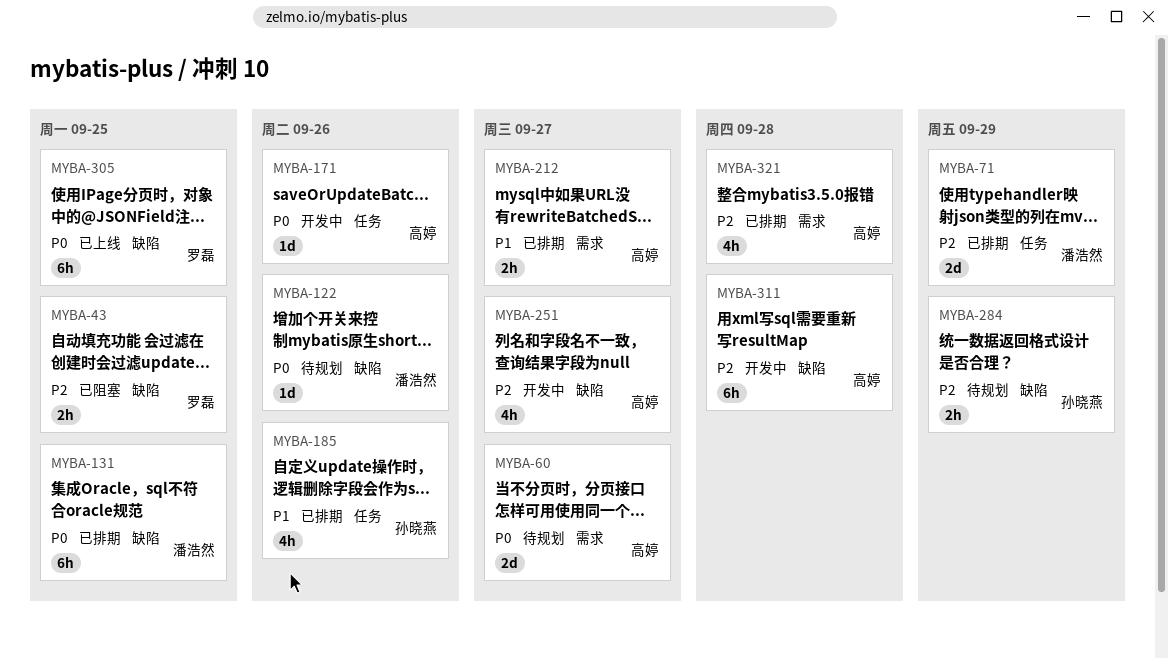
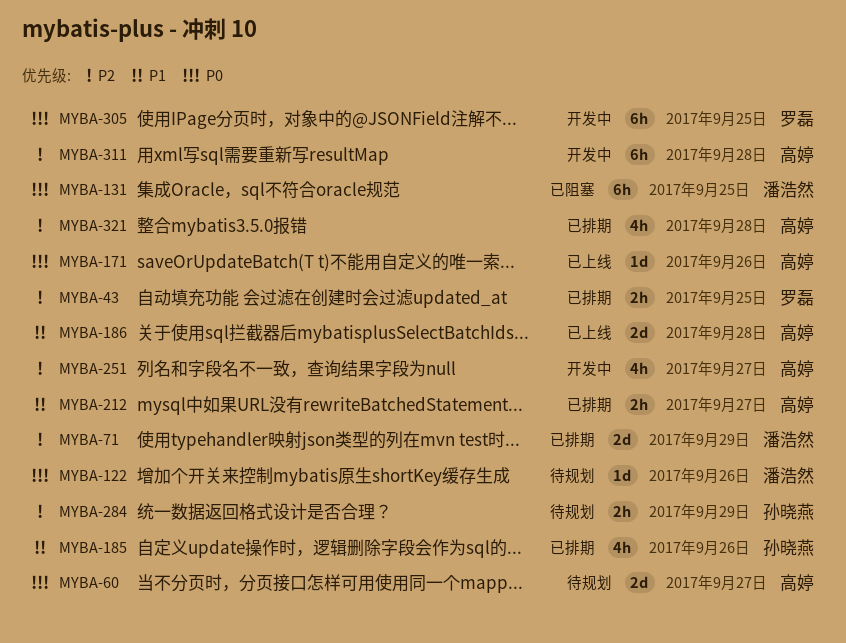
MYBA-43, status: 已阻塞 -> 已排期
MYBA-131, status: 已排期 -> 已阻塞
MYBA-171, status: 开发中 -> 已上线
MYBA-186: none -> present
MYBA-305, status: 已上线 -> 开发中

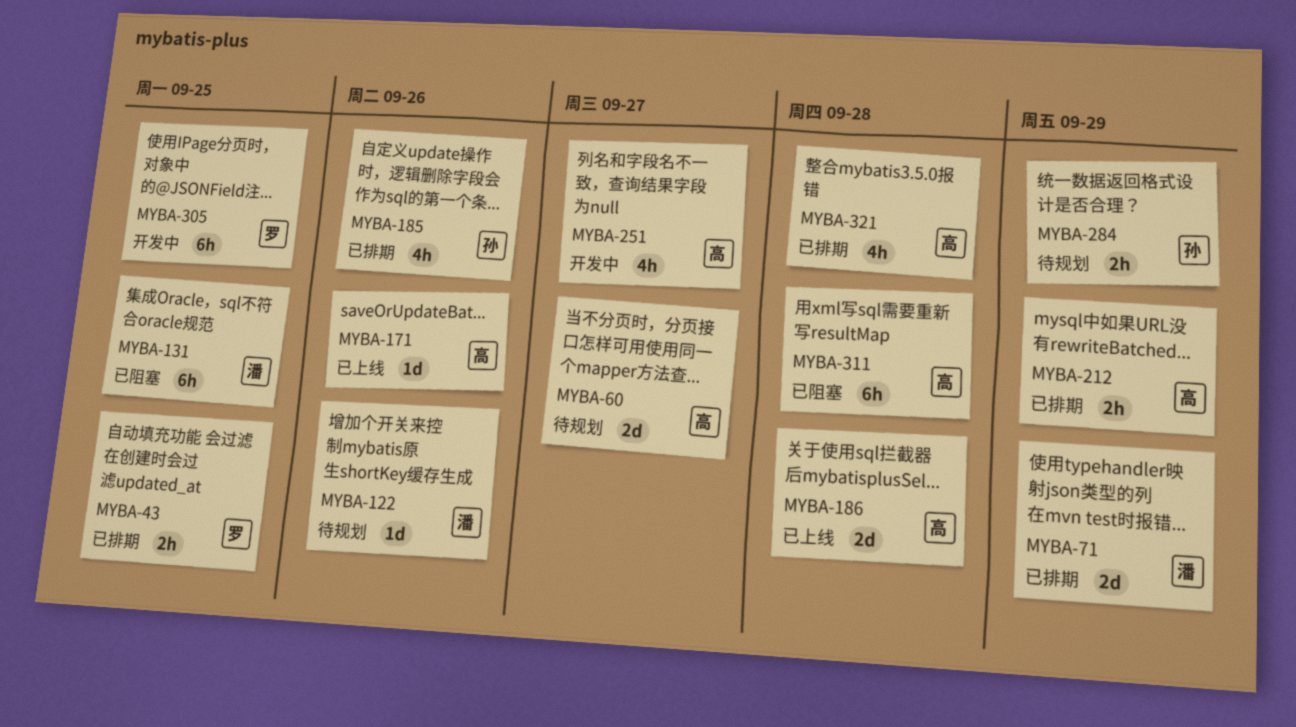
MYBA-212, due: Sep 27 -> Sep 29
MYBA-311, status: 开发中 -> 已阻塞

